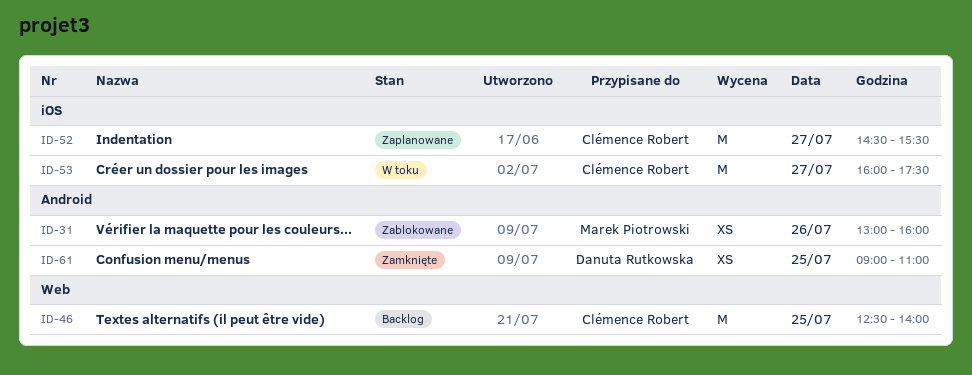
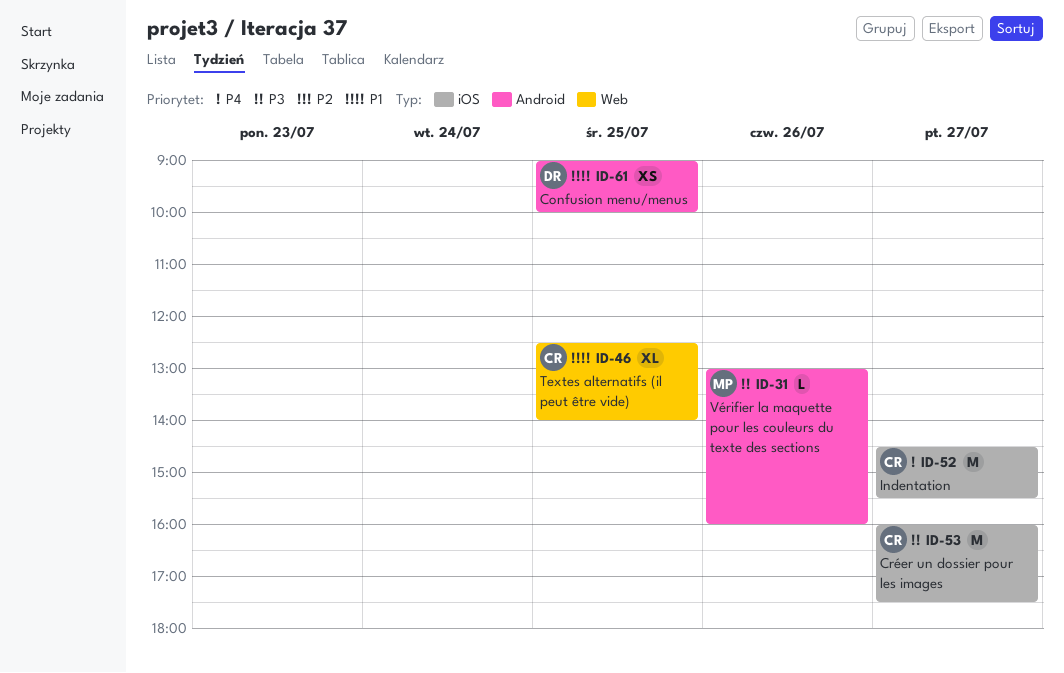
ID-31, estimate: XS -> L
ID-46, estimate: M -> XL
ID-61, ends: 11:00 -> 10:00

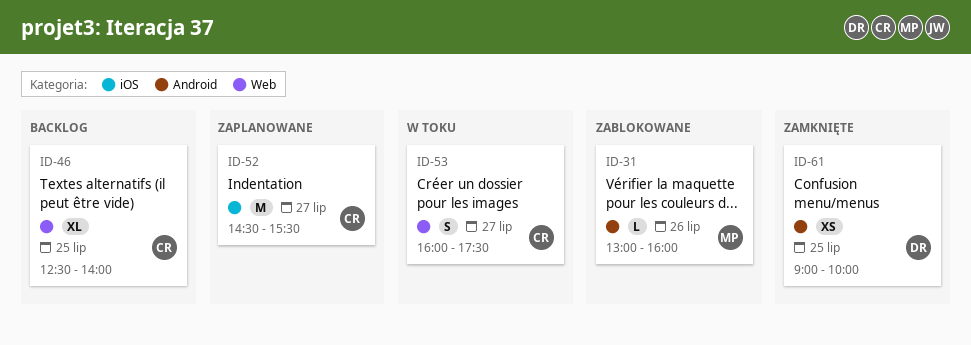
ID-53, label: iOS -> Web
ID-53, estimate: M -> S

